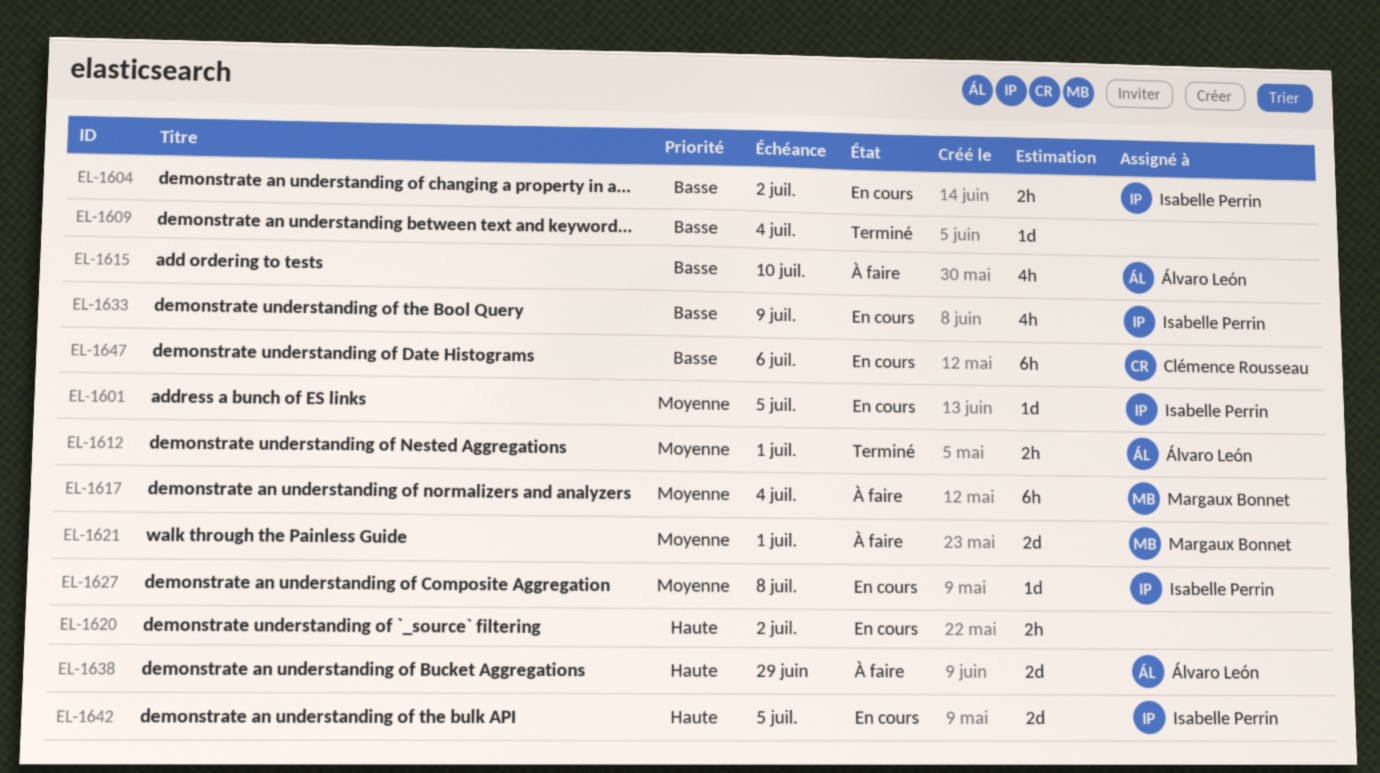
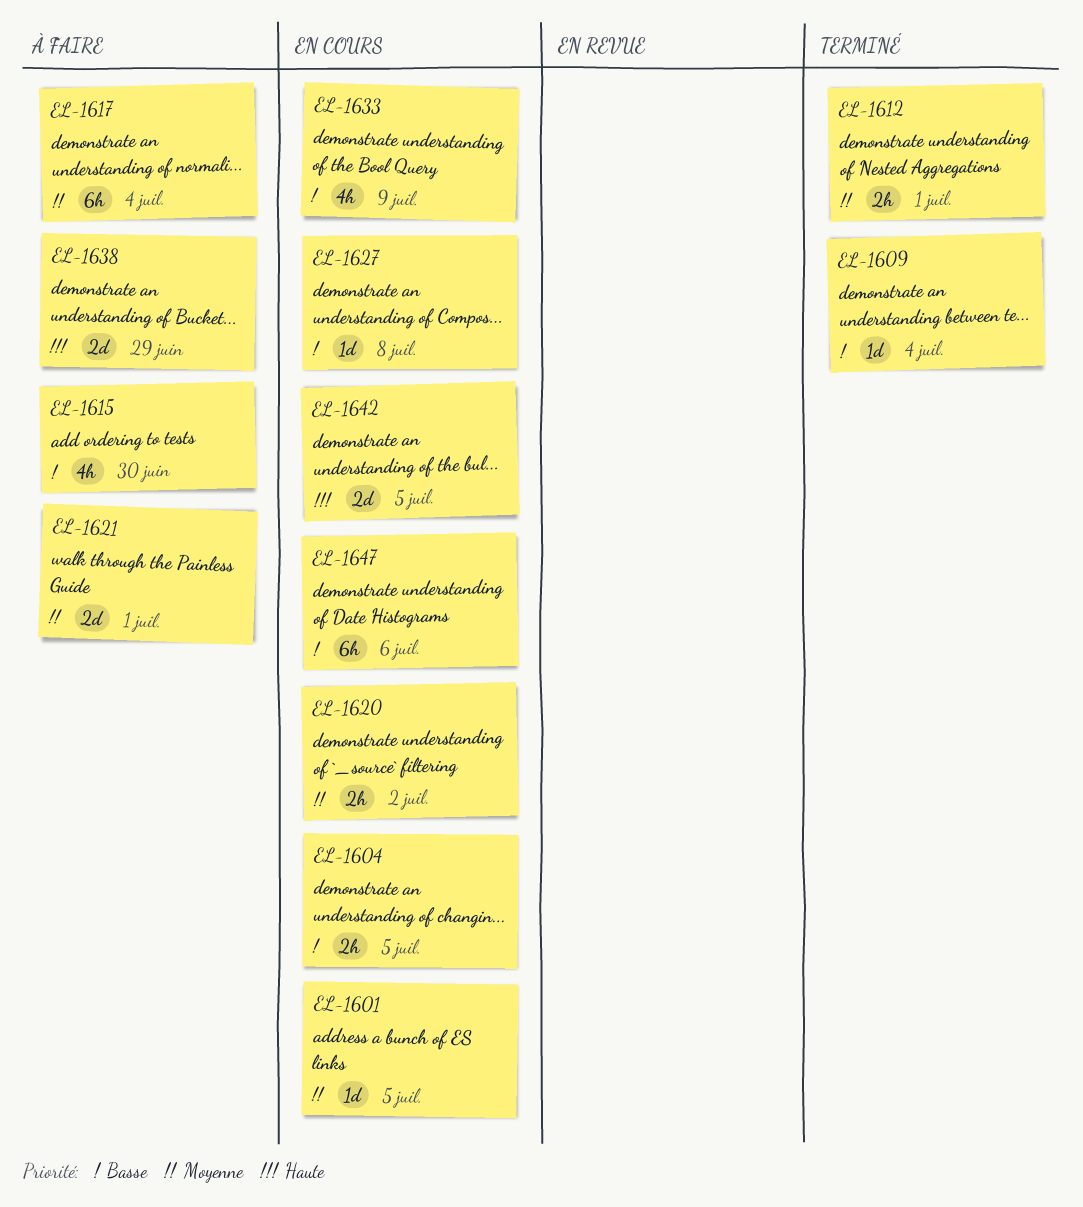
EL-1604, due: Jul 2 -> Jul 5
EL-1615, due: Jul 10 -> Jun 30
EL-1620, priority: Haute -> Moyenne
EL-1627, priority: Moyenne -> Basse

